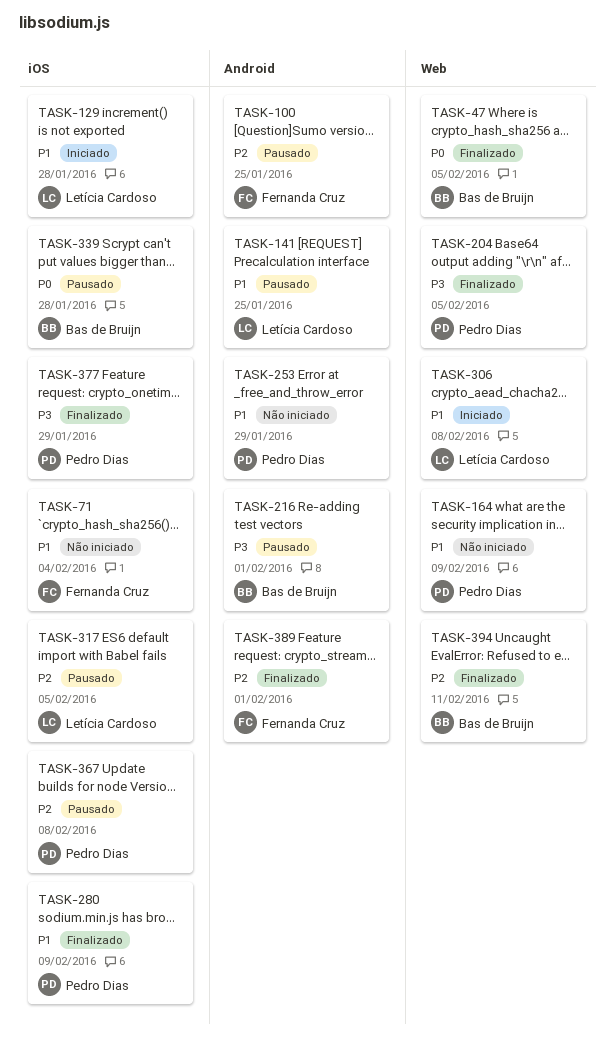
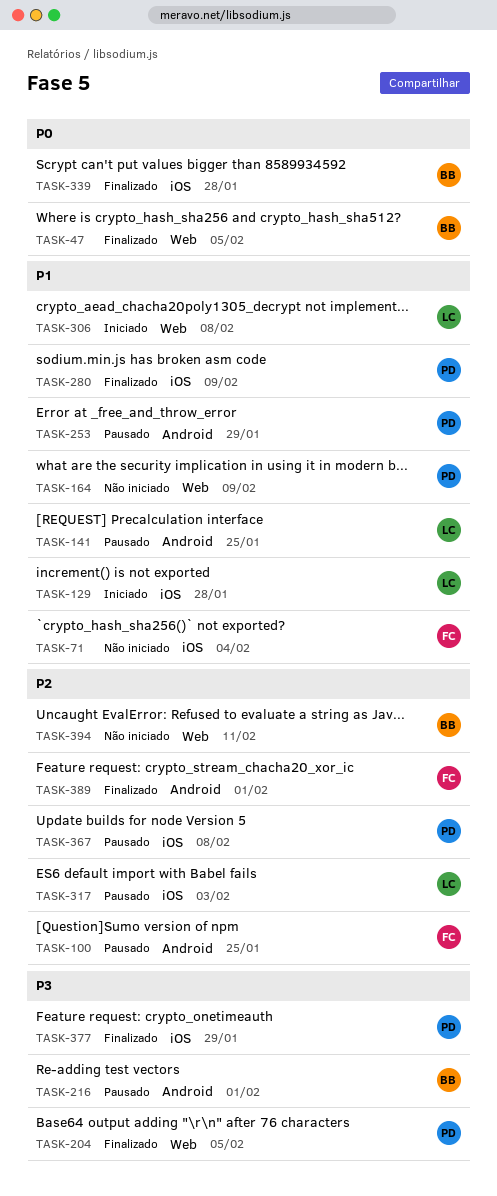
TASK-253, status: Não iniciado -> Pausado
TASK-317, due: Feb 5 -> Feb 3
TASK-339, status: Pausado -> Finalizado
TASK-394, status: Finalizado -> Não iniciado

